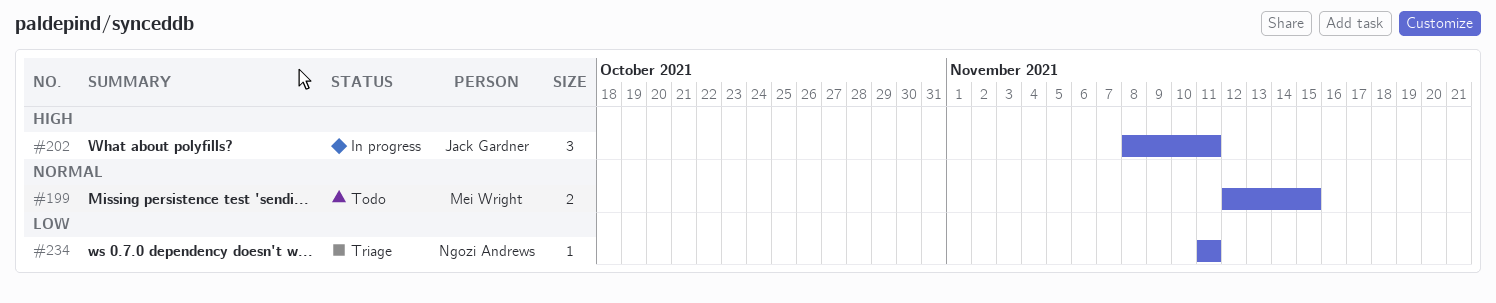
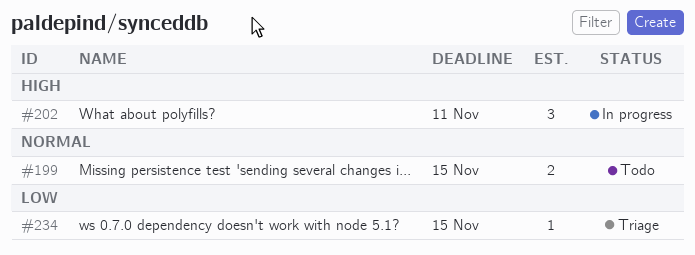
#234, due: Nov 11 -> Nov 15

